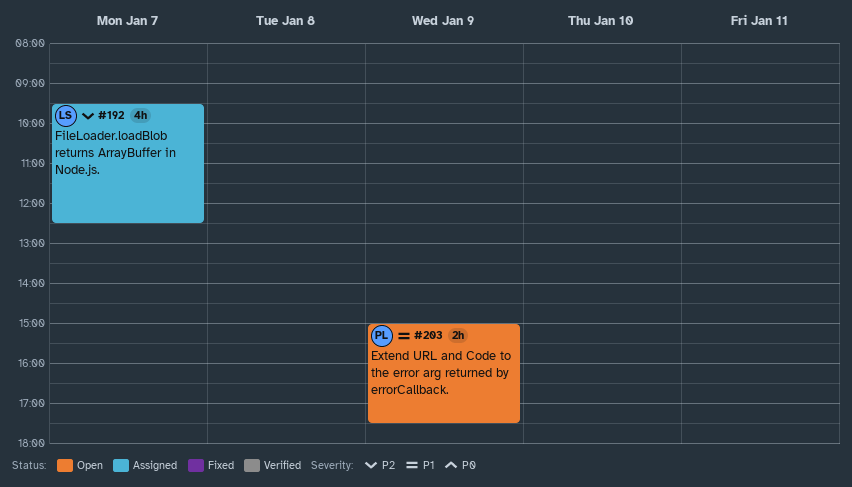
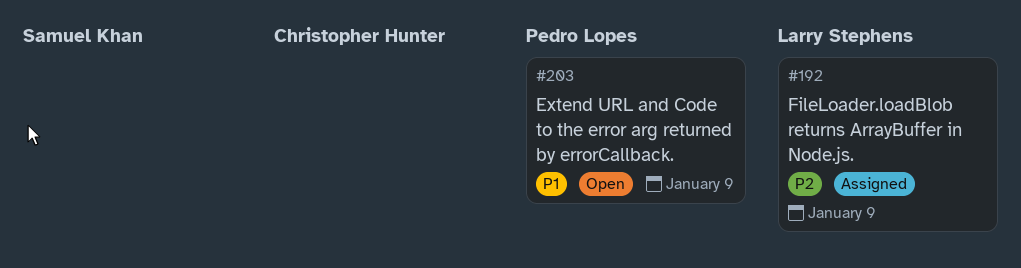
#192, day: Jan 7 -> Jan 9

